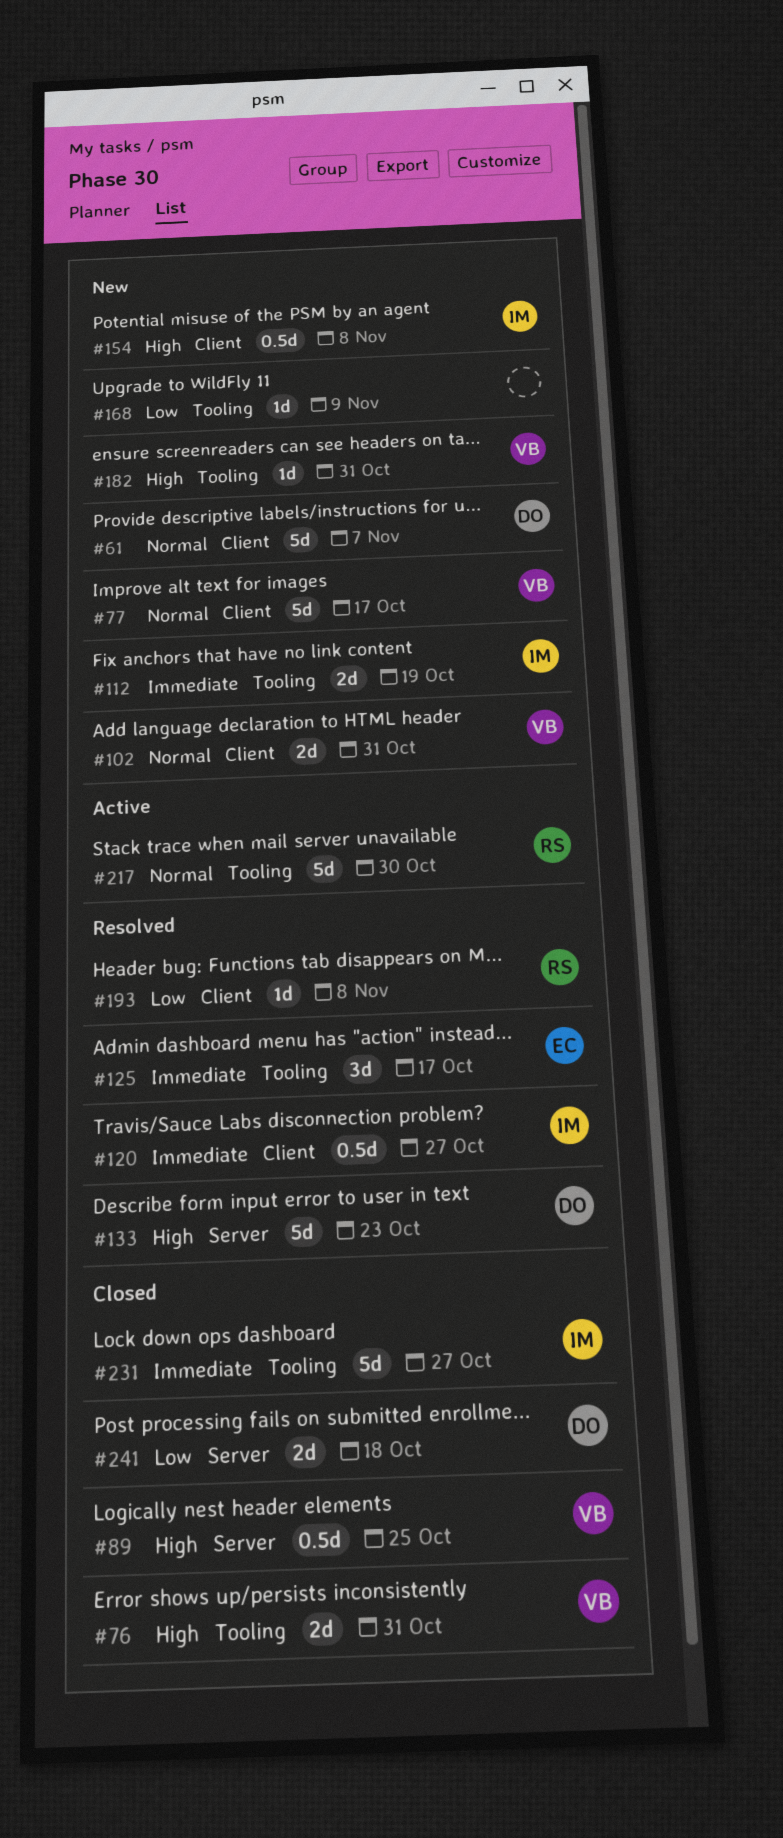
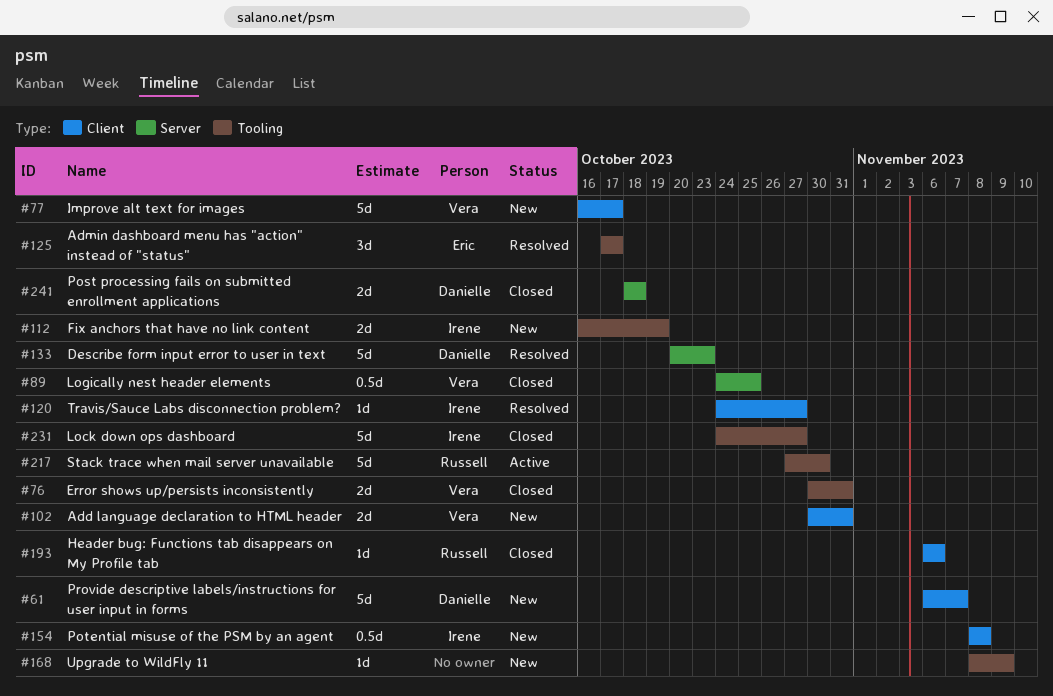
#120, estimate: 0.5d -> 1d
#182: present -> none
#193, status: Resolved -> Closed
#193, due: Nov 8 -> Nov 6

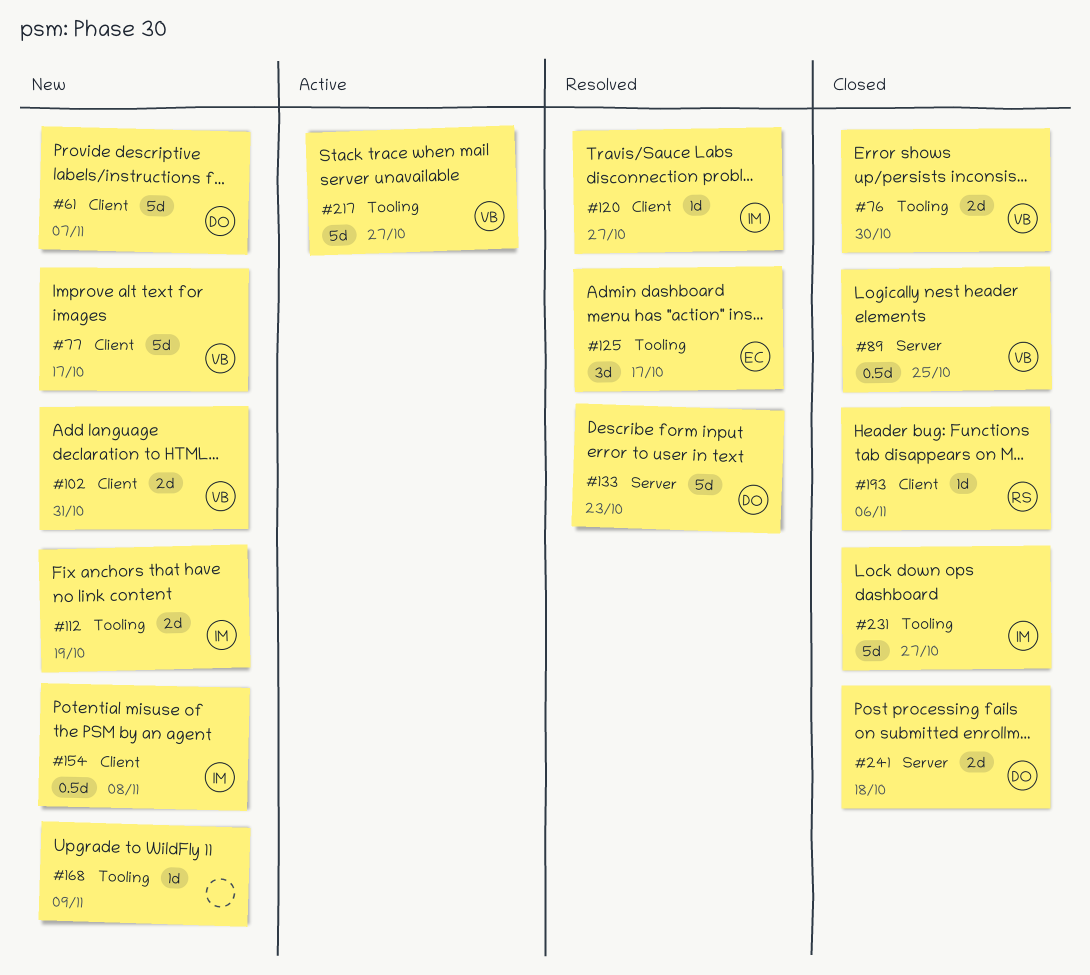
#76, due: Oct 31 -> Oct 30
#217, owner: Russell -> Vera
#217, due: Oct 30 -> Oct 27

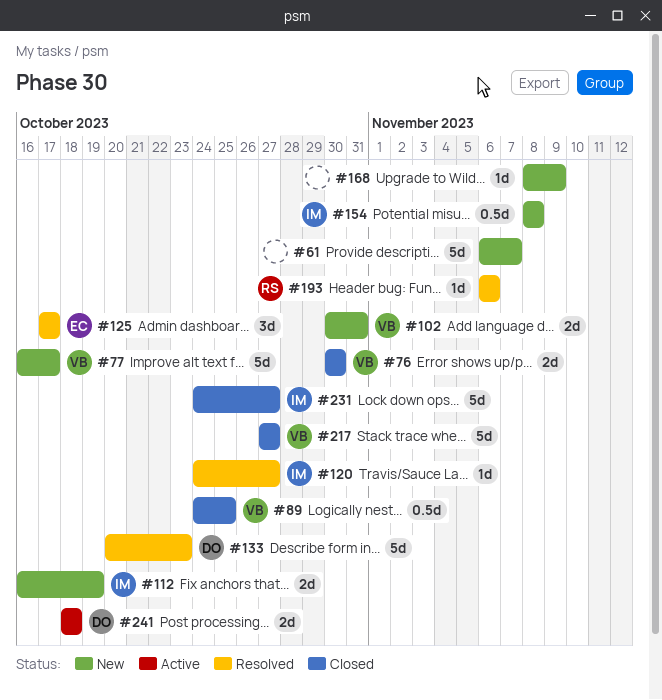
#61, owner: DO -> none
#193, status: Closed -> Resolved
#217, status: Active -> Closed
#241, status: Closed -> Active

